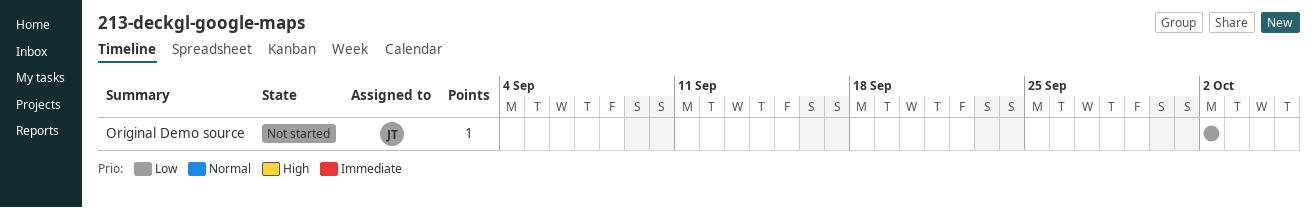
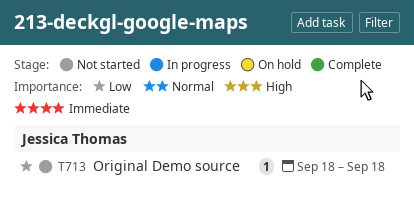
Original Demo source, start: Oct 2 -> Sep 18
Original Demo source, due: Oct 2 -> Sep 18

